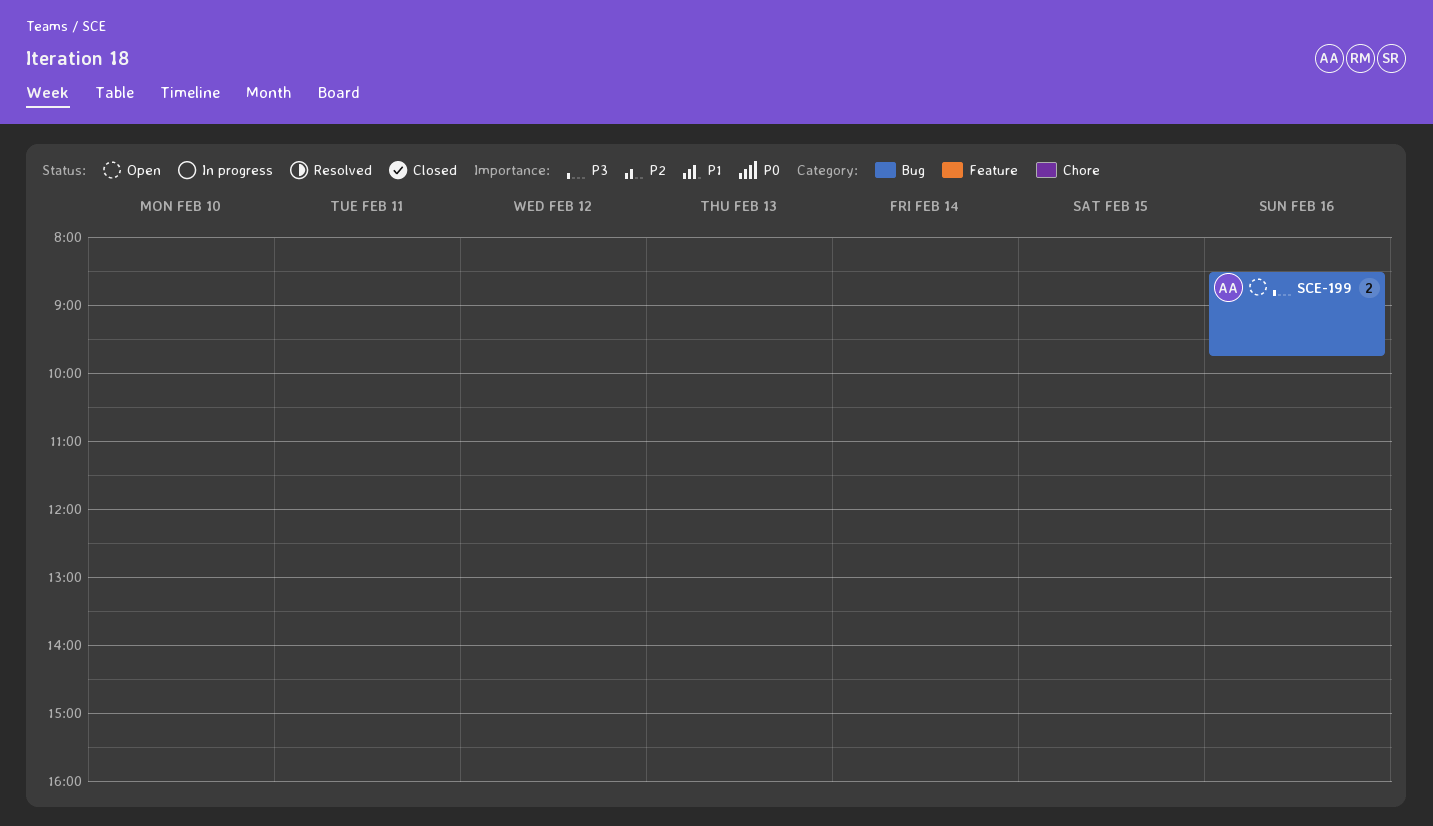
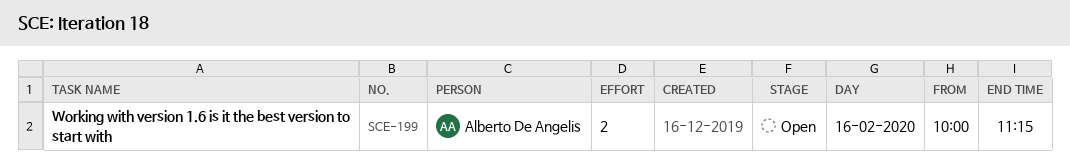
SCE-199, begins: 08:30 -> 10:00
SCE-199, ends: 09:45 -> 11:15

